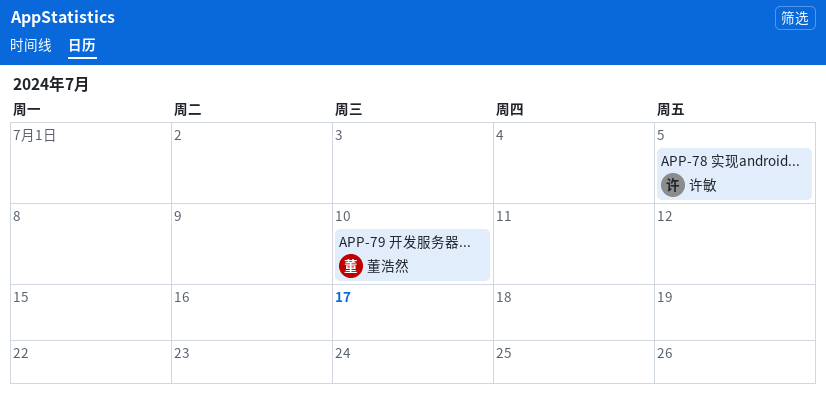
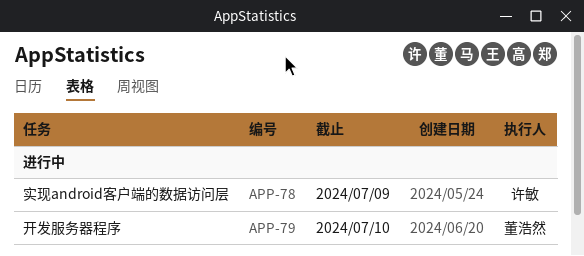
APP-78, due: Jul 5 -> Jul 9

